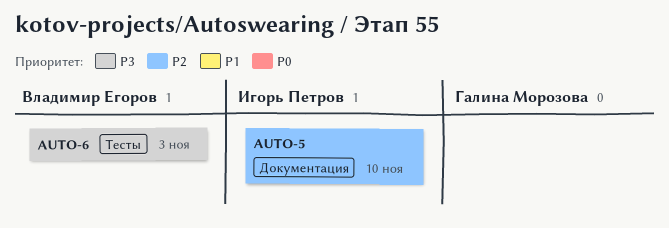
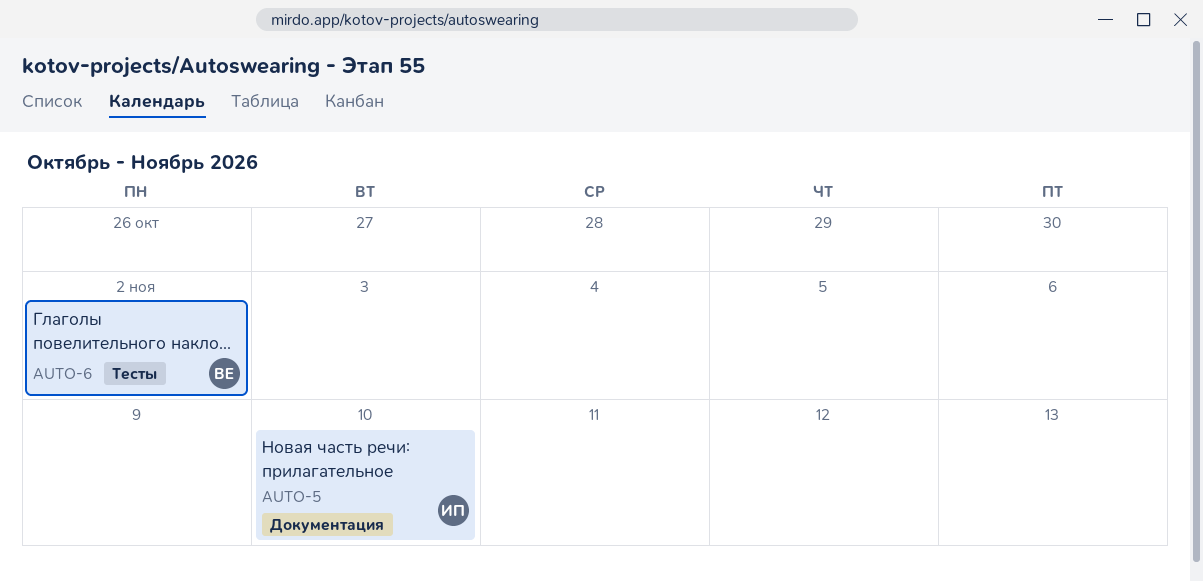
AUTO-6, due: Nov 3 -> Nov 2

